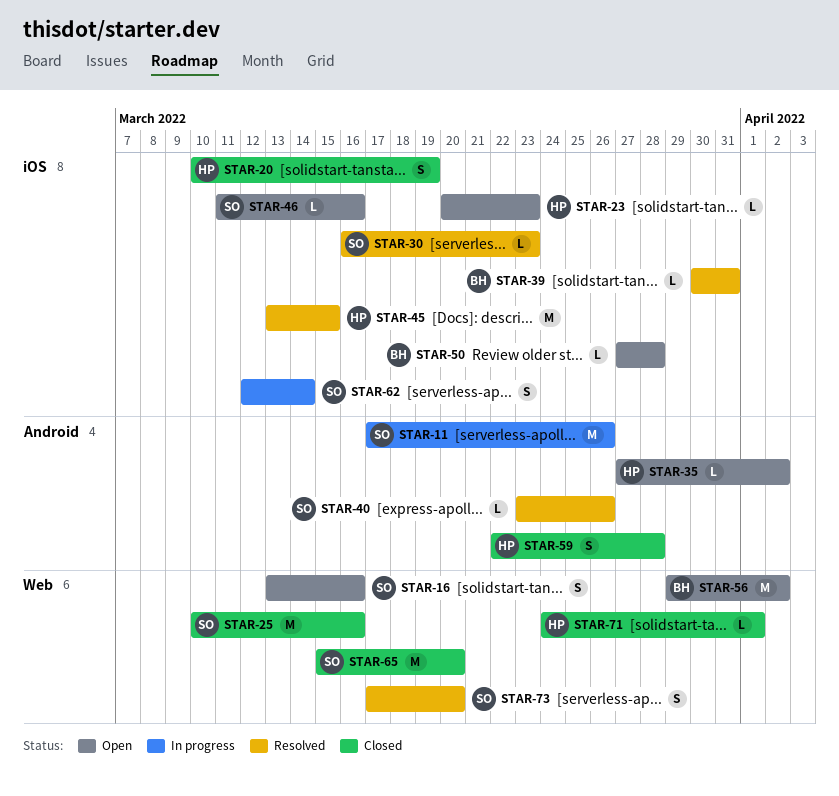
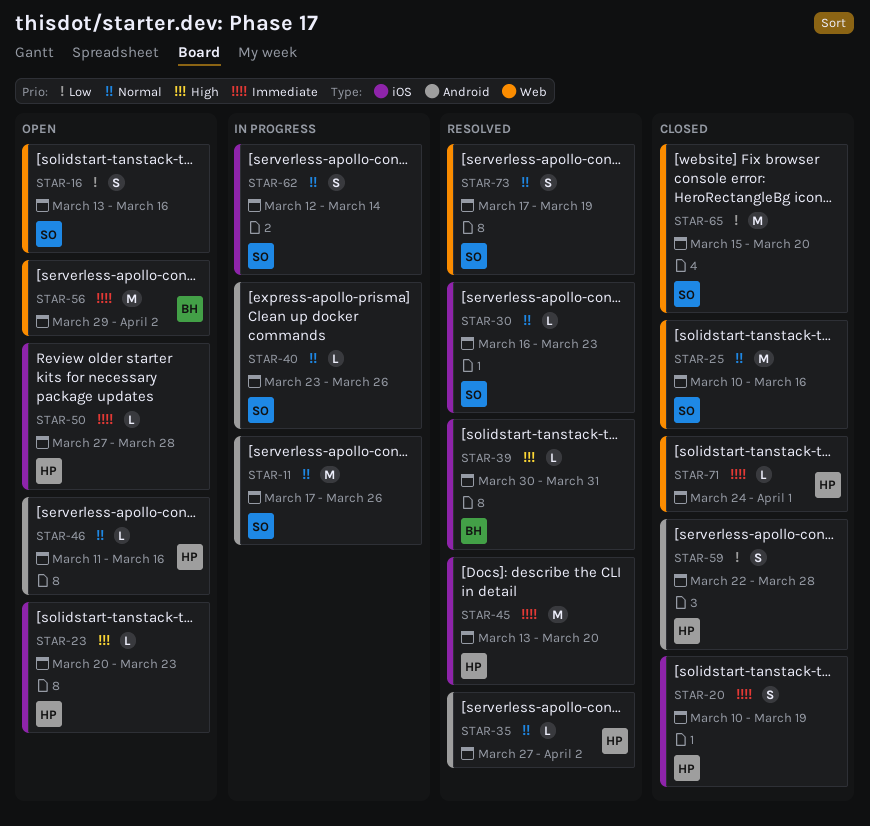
STAR-35, status: Open -> Resolved
STAR-40, status: Resolved -> In progress
STAR-45, due: Mar 15 -> Mar 20
STAR-46, owner: SO -> HP
STAR-46, label: iOS -> Android
STAR-50, owner: BH -> HP
STAR-73, due: Mar 20 -> Mar 19

